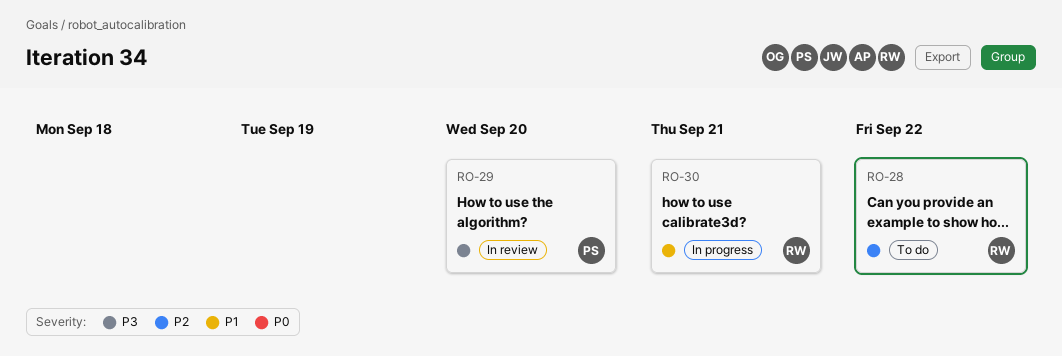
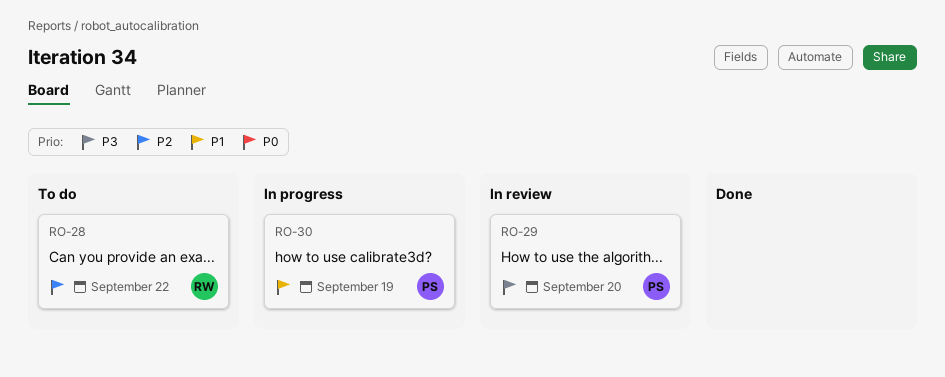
RO-30, owner: RW -> PS
RO-30, due: Sep 21 -> Sep 19

